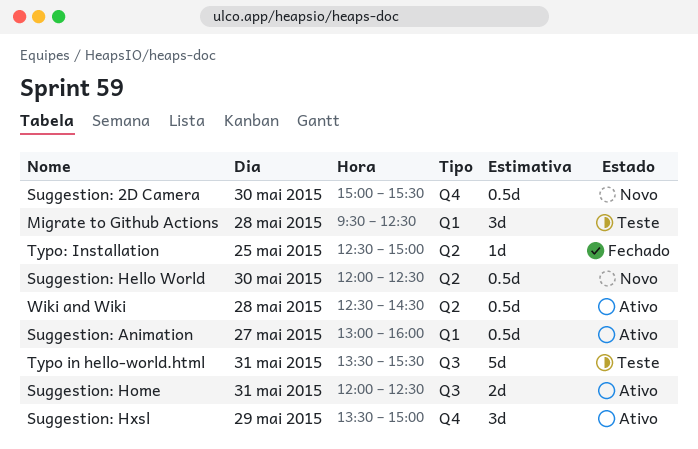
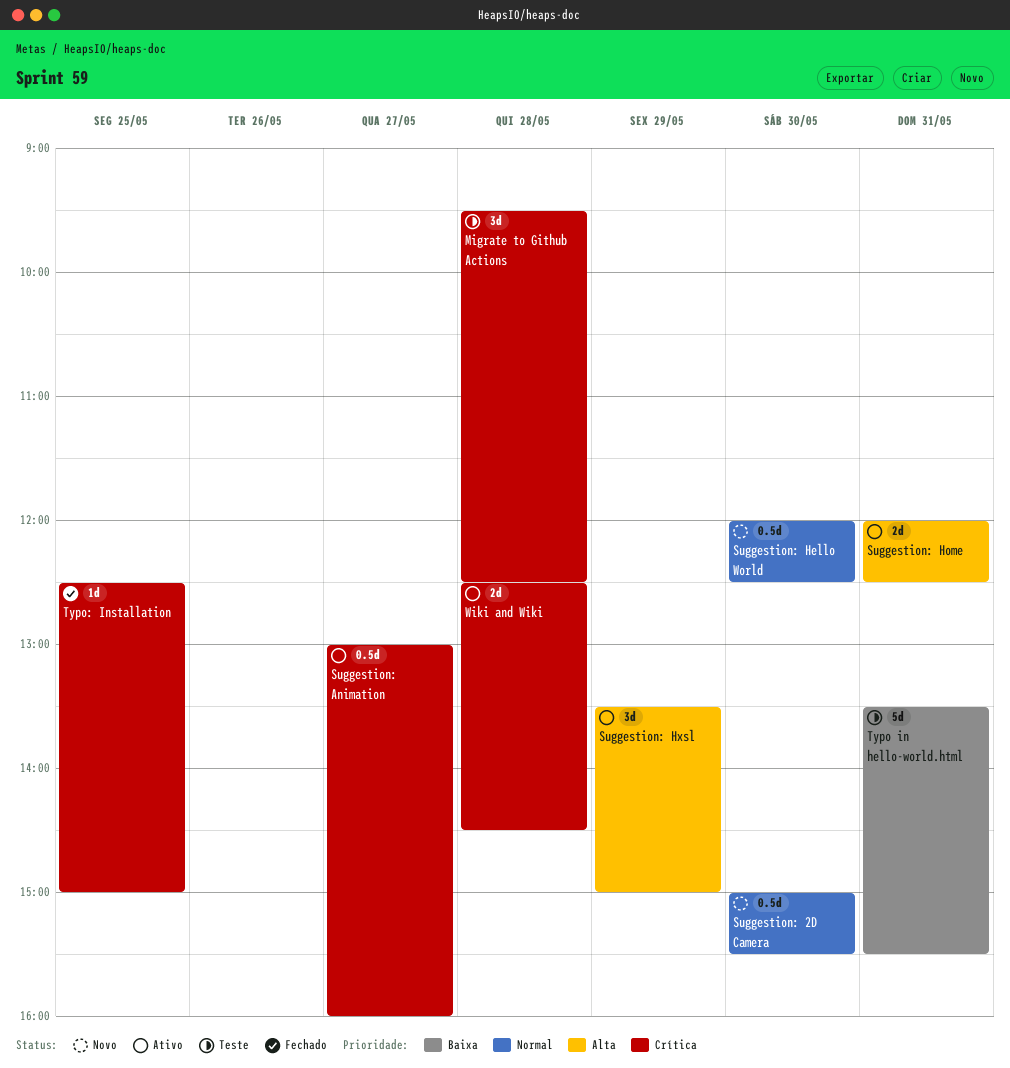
Wiki and Wiki, estimate: 0.5d -> 2d

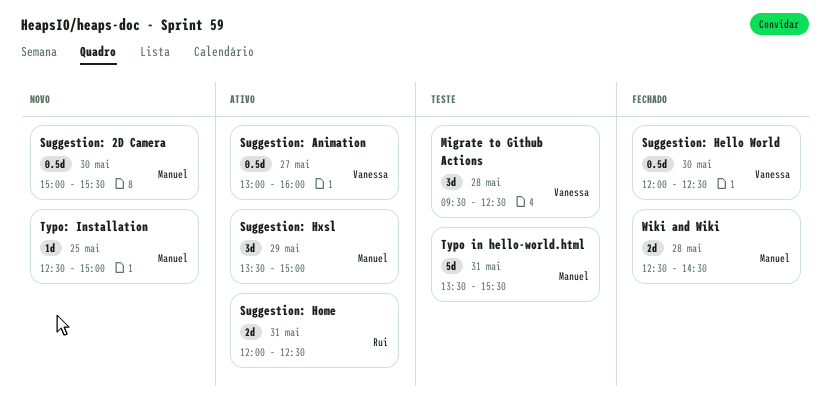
Suggestion: Hello World, status: Novo -> Fechado
Typo: Installation, status: Fechado -> Novo
Wiki and Wiki, status: Ativo -> Fechado

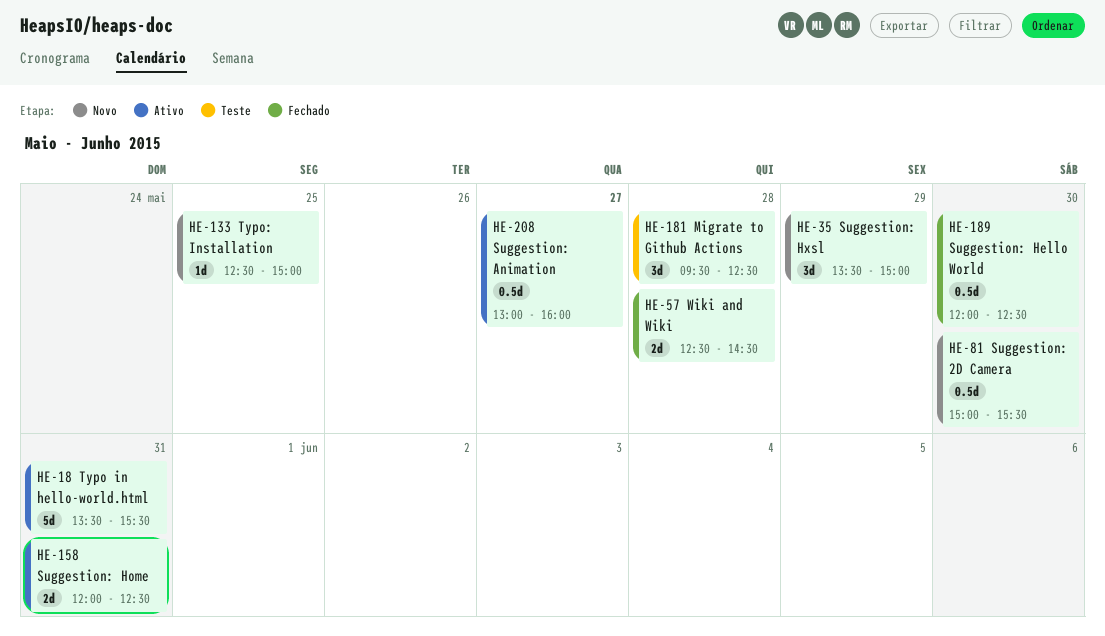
Suggestion: Hxsl, status: Ativo -> Novo
Typo in hello-world.html, status: Teste -> Ativo

